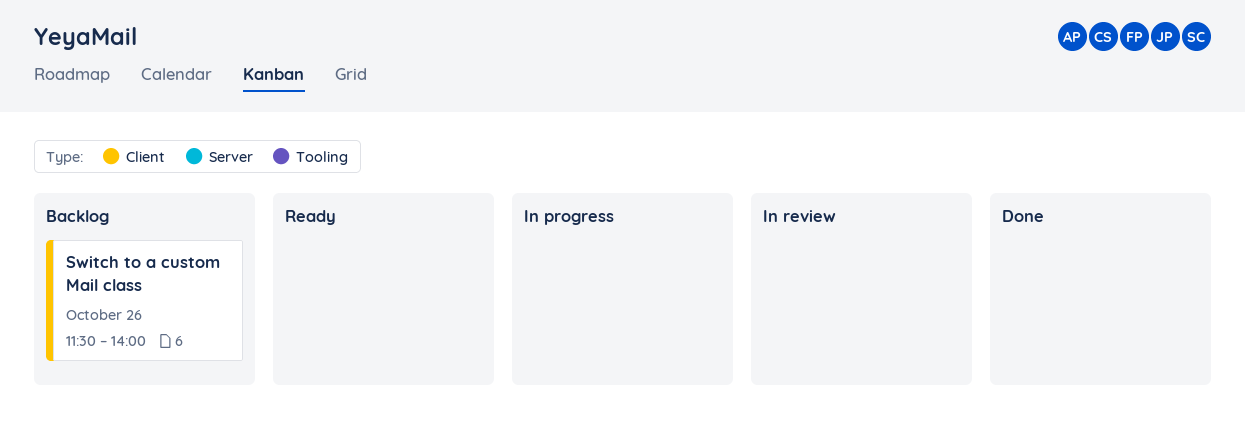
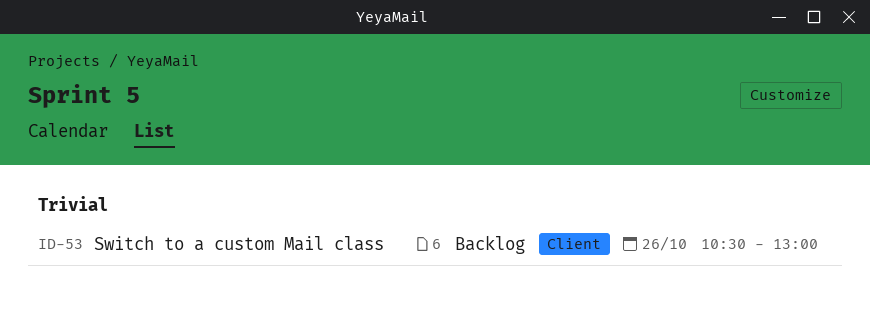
Switch to a custom Mail class, begins: 11:30 -> 10:30
Switch to a custom Mail class, ends: 14:00 -> 13:00

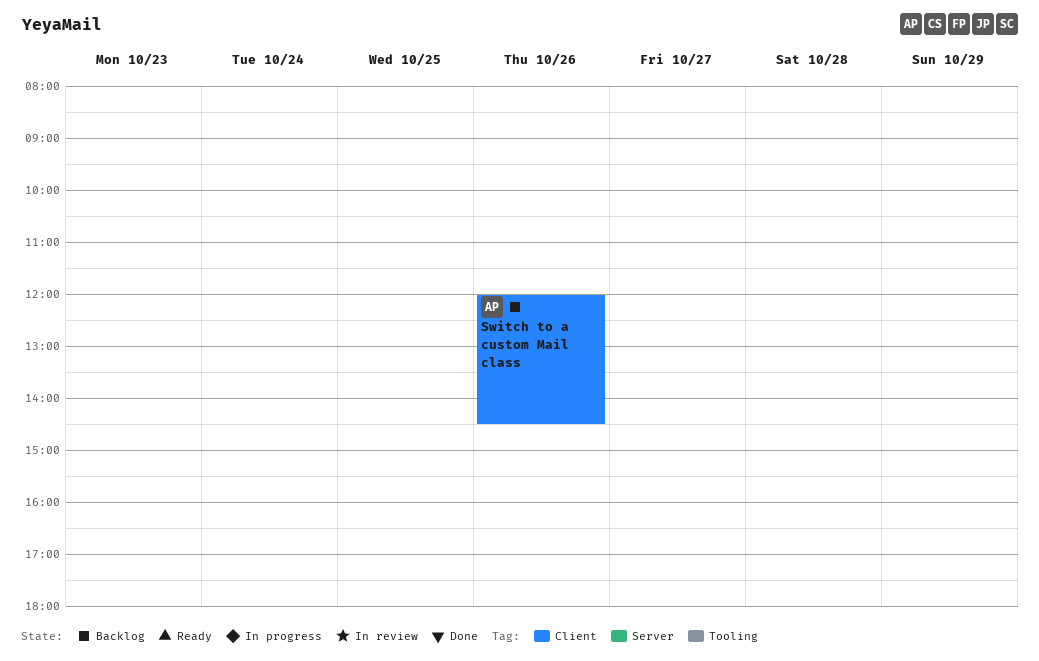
Switch to a custom Mail class, begins: 10:30 -> 12:00
Switch to a custom Mail class, ends: 13:00 -> 14:30

